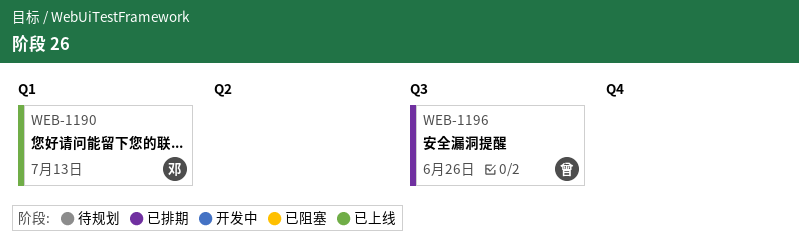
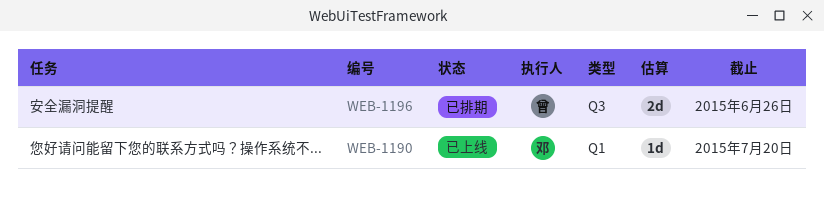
WEB-1190, due: Jul 13 -> Jul 20

